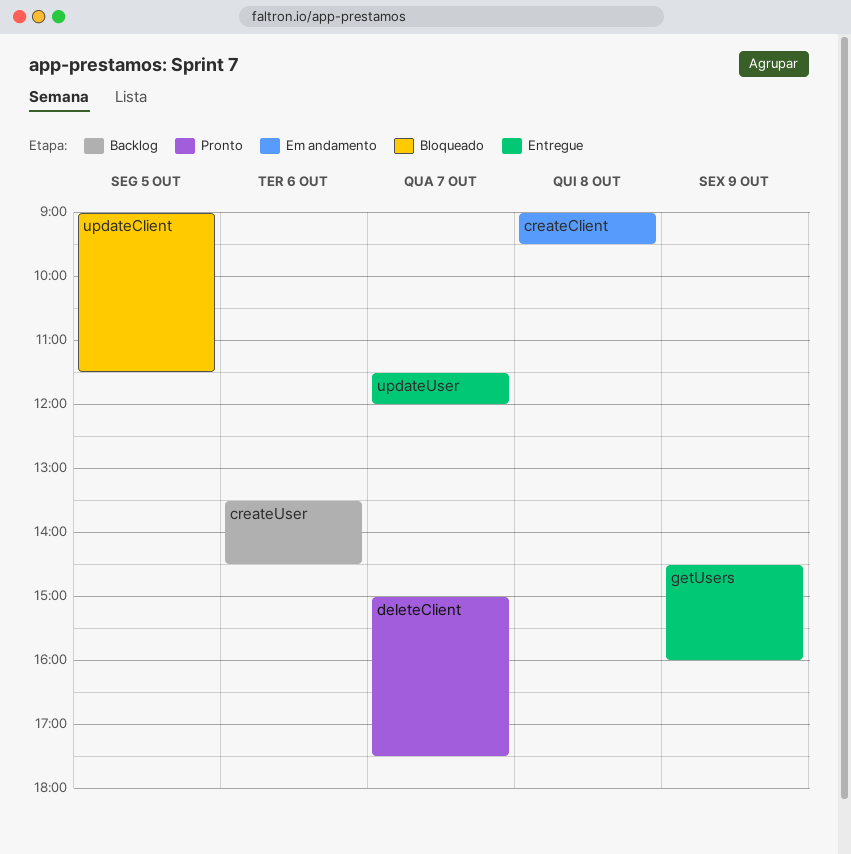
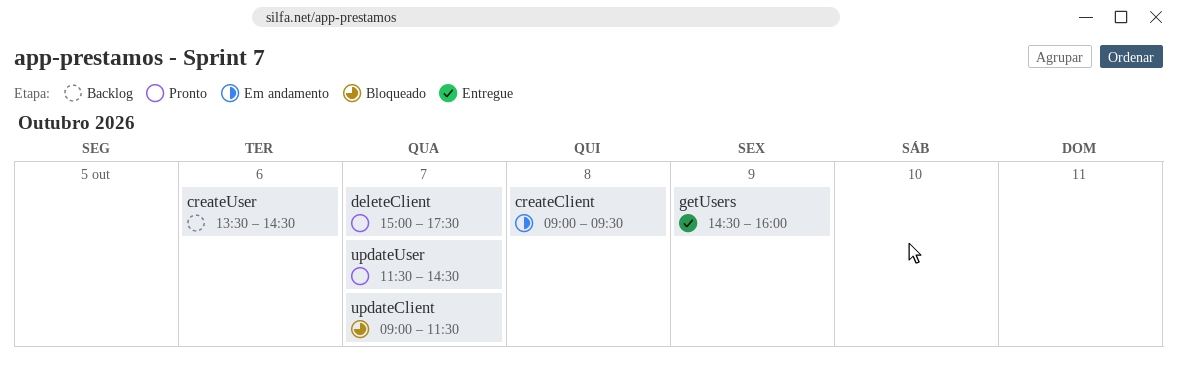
updateClient, day: Oct 5 -> Oct 7
updateUser, status: Entregue -> Pronto
updateUser, ends: 12:00 -> 14:30

